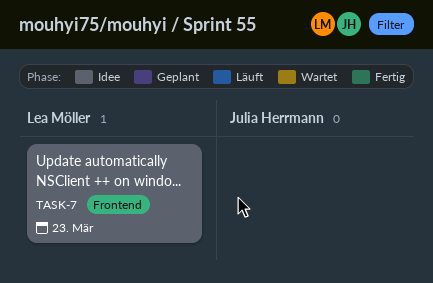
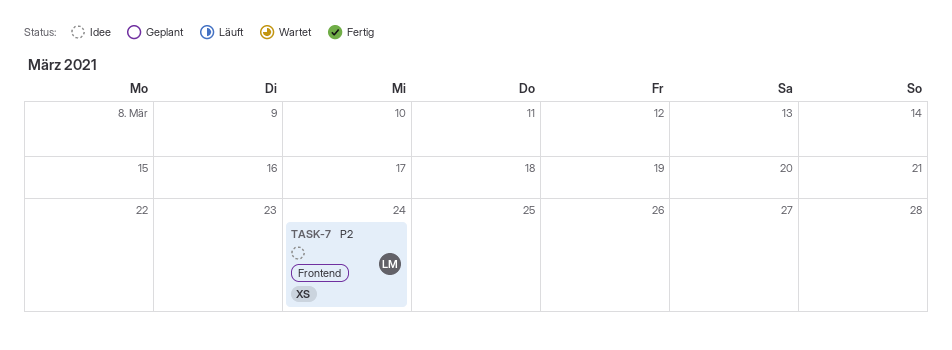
TASK-7, due: Mar 23 -> Mar 24

